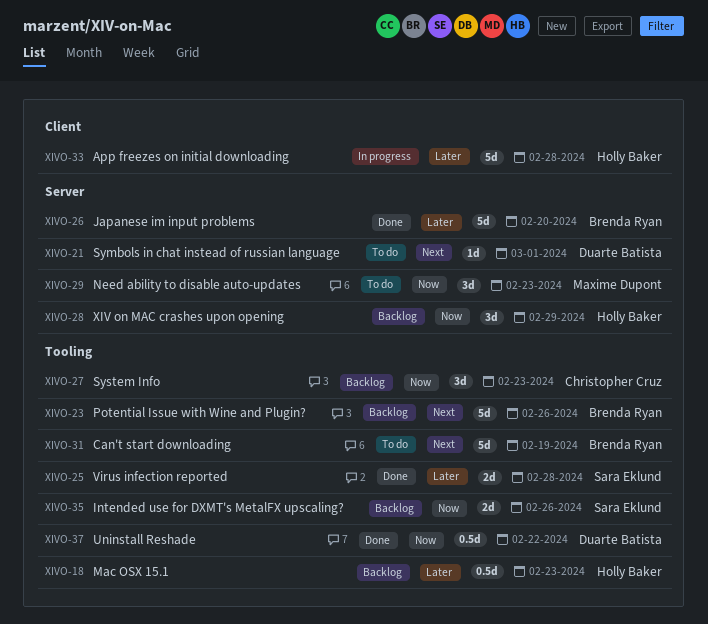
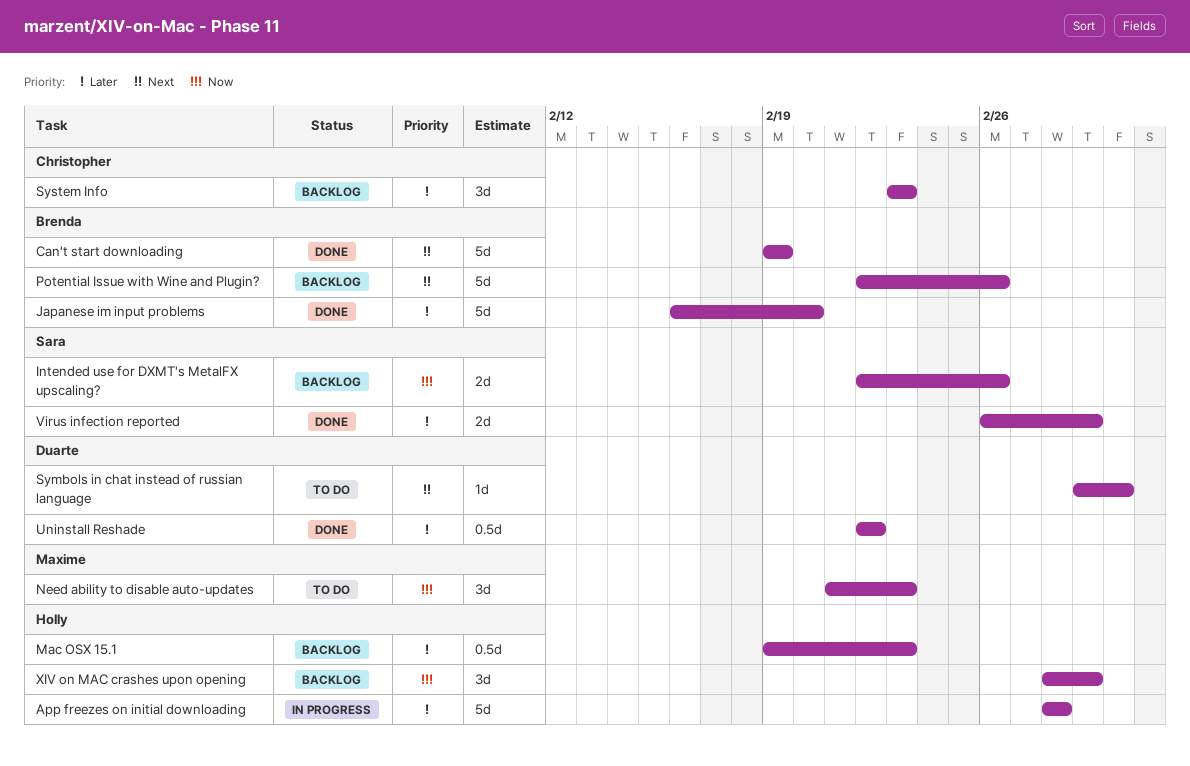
Can't start downloading, status: To do -> Done
System Info, priority: Now -> Later
Uninstall Reshade, priority: Now -> Later
Virus infection reported, due: Feb 28 -> Feb 29

